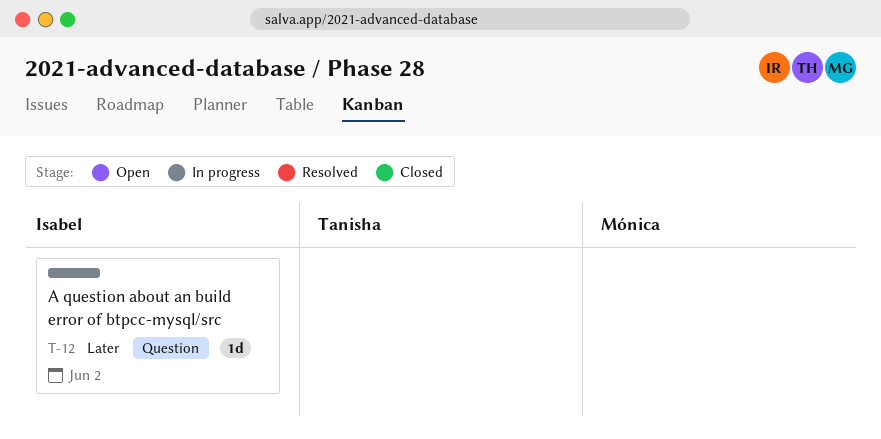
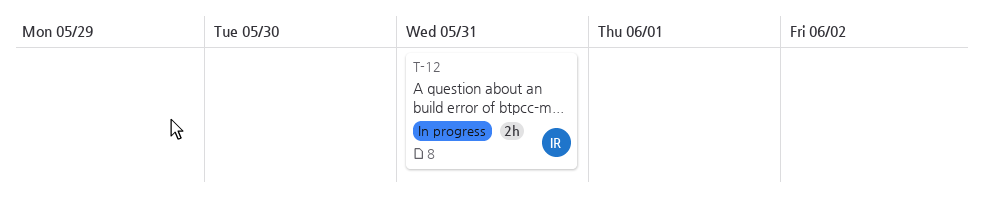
T-12, estimate: 1d -> 2h
T-12, due: Jun 2 -> May 31

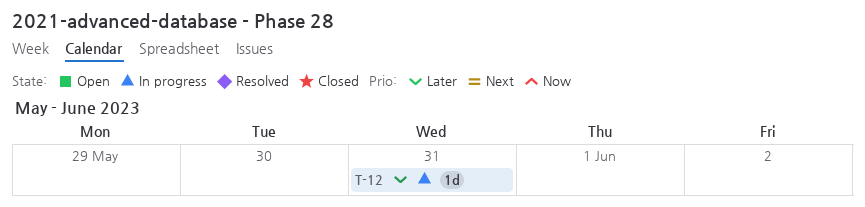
T-12, estimate: 2h -> 1d

